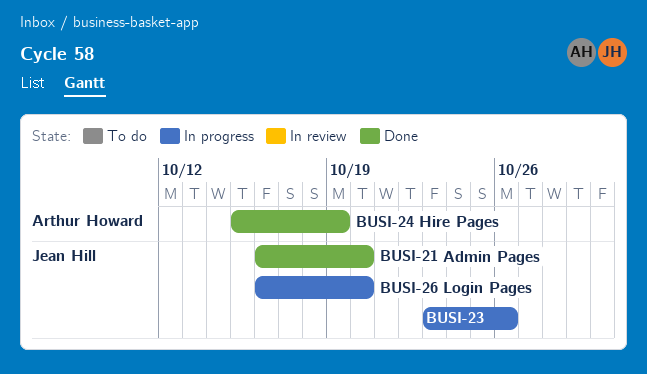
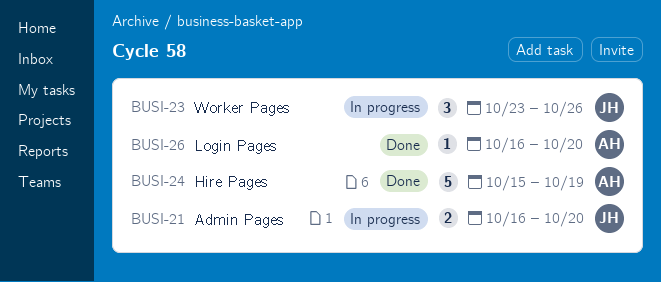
BUSI-21, status: Done -> In progress
BUSI-26, status: In progress -> Done
BUSI-26, owner: Jean Hill -> Arthur Howard

